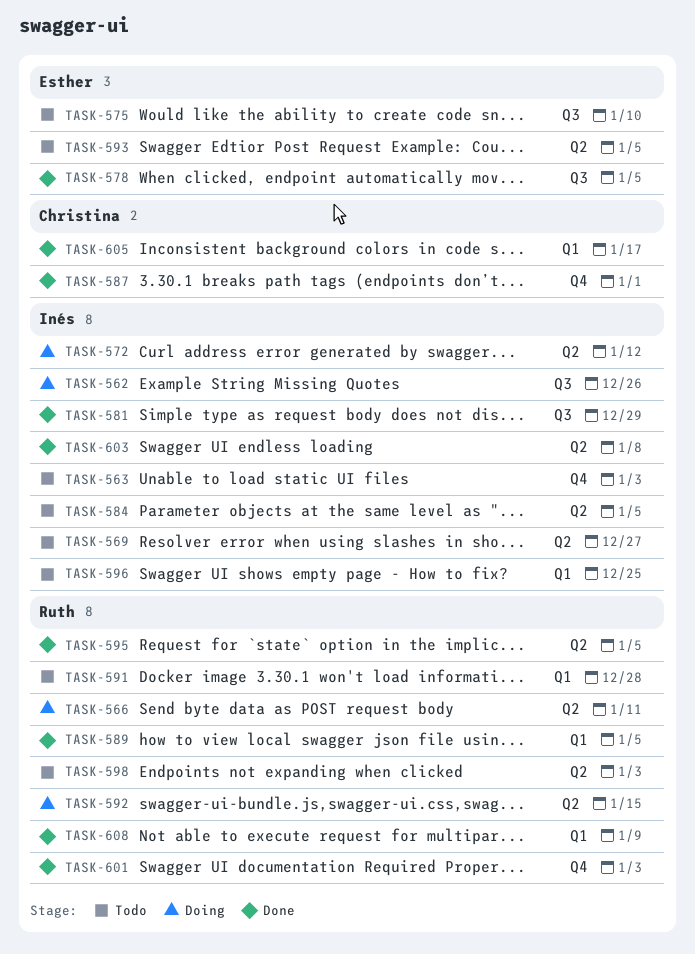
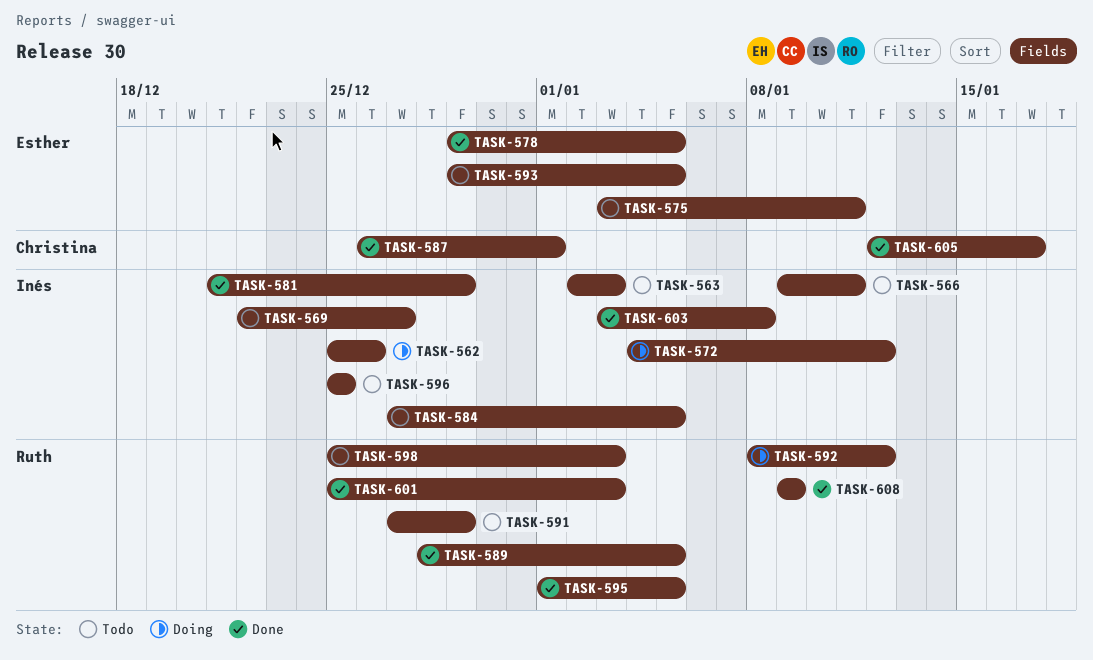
TASK-566, status: Doing -> Todo
TASK-566, owner: Ruth -> Inés
TASK-575, due: Jan 10 -> Jan 11
TASK-591, due: Dec 28 -> Dec 29
TASK-592, due: Jan 15 -> Jan 12

